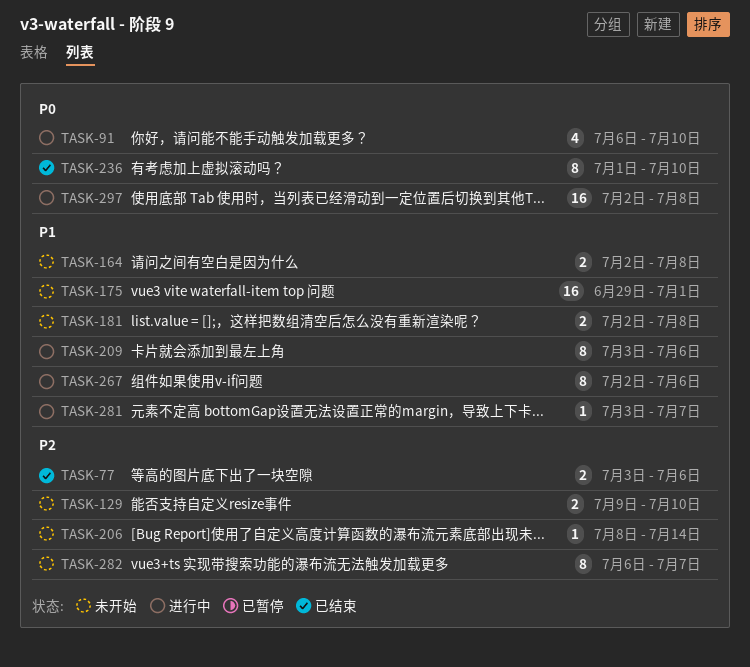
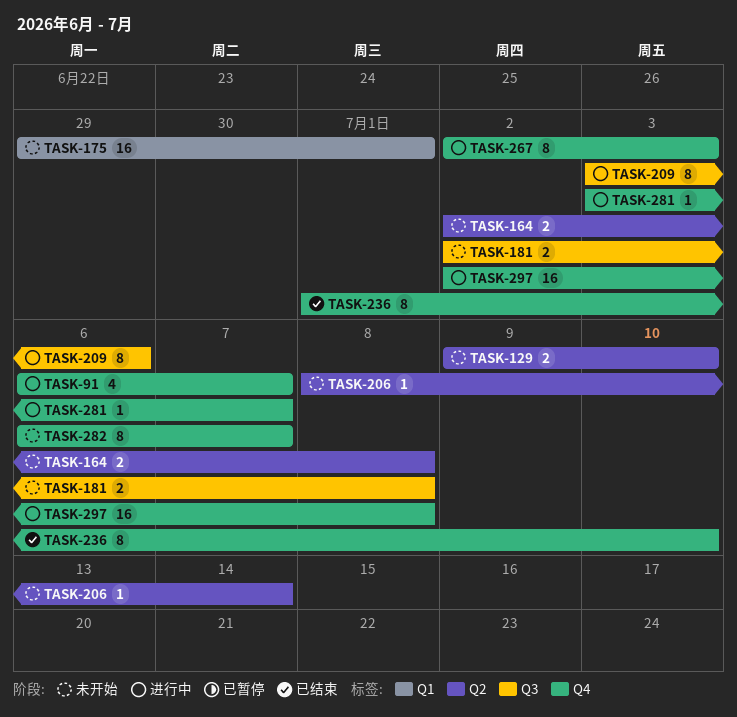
TASK-77: present -> none
TASK-91, due: Jul 10 -> Jul 7
TASK-267, due: Jul 6 -> Jul 3

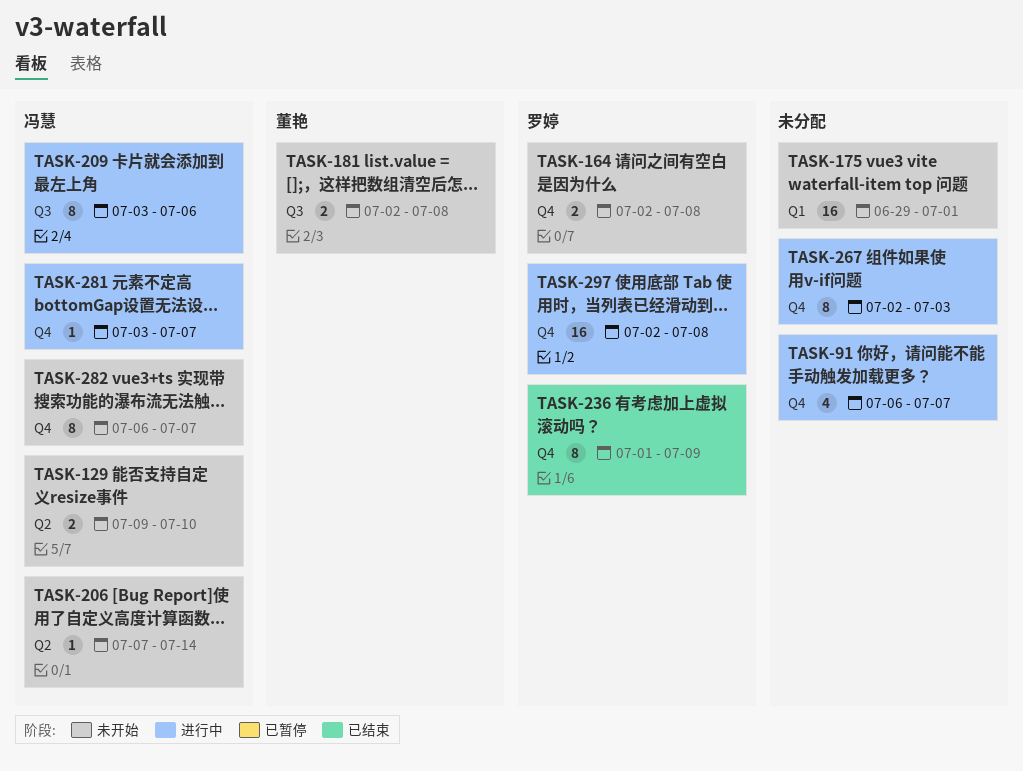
TASK-164, label: Q2 -> Q4
TASK-206, start: Jul 8 -> Jul 7
TASK-236, due: Jul 10 -> Jul 9

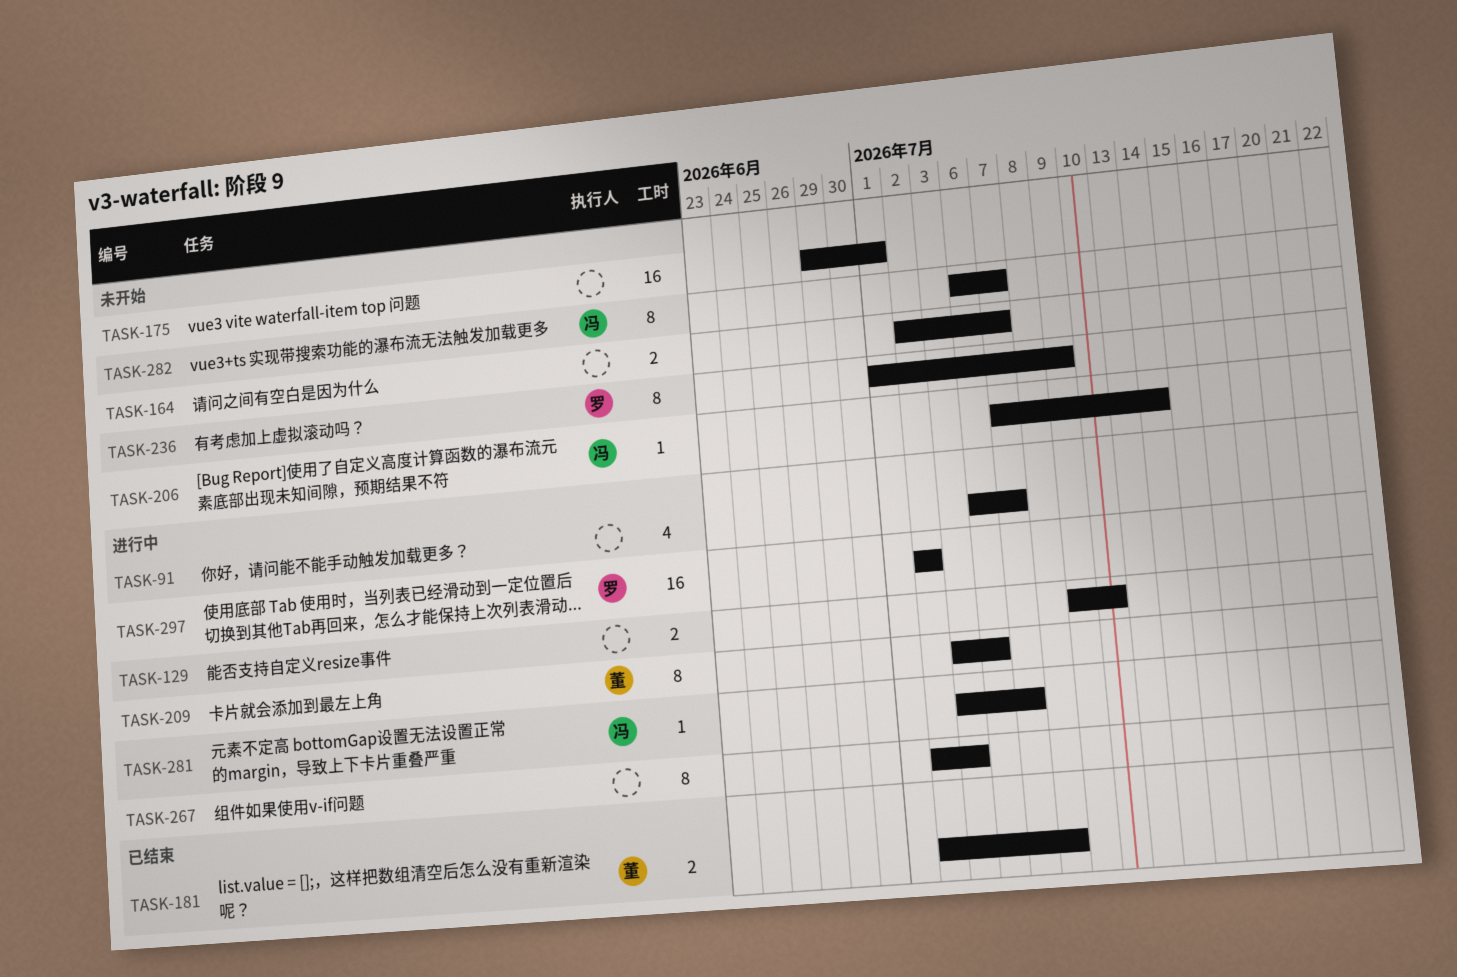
TASK-129, status: 未开始 -> 进行中
TASK-129, owner: 冯慧 -> none
TASK-164, owner: 罗婷 -> none
TASK-164, due: Jul 8 -> Jul 7
TASK-181, status: 未开始 -> 已结束
TASK-209, owner: 冯慧 -> 董艳
TASK-236, status: 已结束 -> 未开始
TASK-297, due: Jul 8 -> Jul 2

